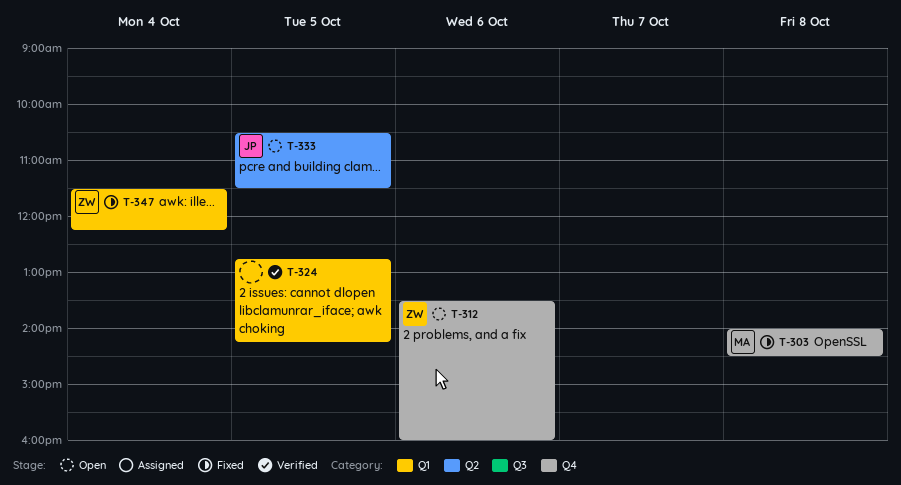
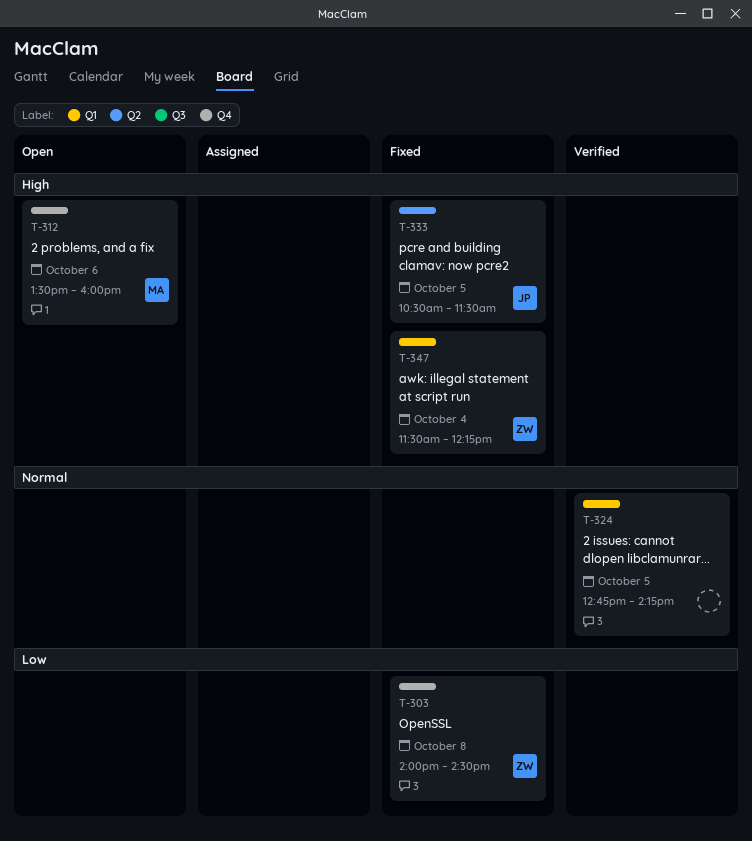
T-303, owner: MA -> ZW
T-312, owner: ZW -> MA
T-333, status: Open -> Fixed

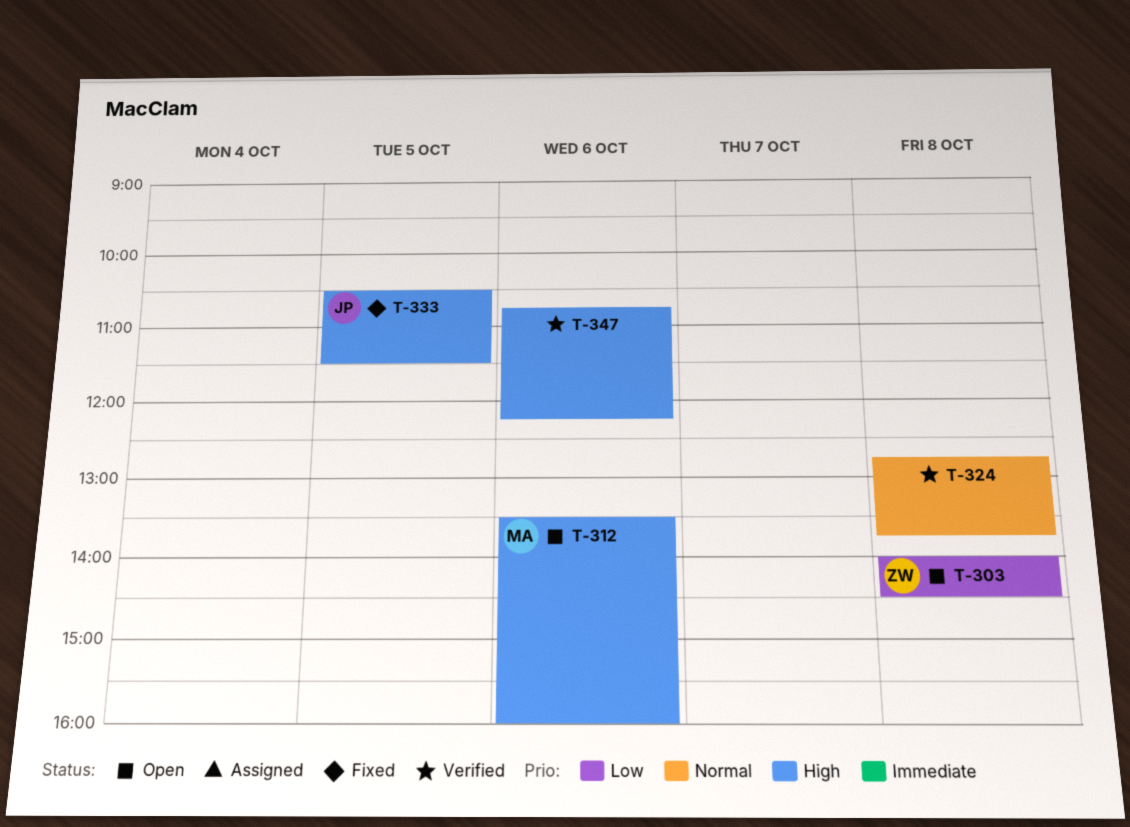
T-303, status: Fixed -> Open
T-324, day: Oct 5 -> Oct 8
T-324, ends: 14:15 -> 13:45
T-347, status: Fixed -> Verified
T-347, owner: ZW -> none
T-347, day: Oct 4 -> Oct 6
T-347, begins: 11:30 -> 10:45

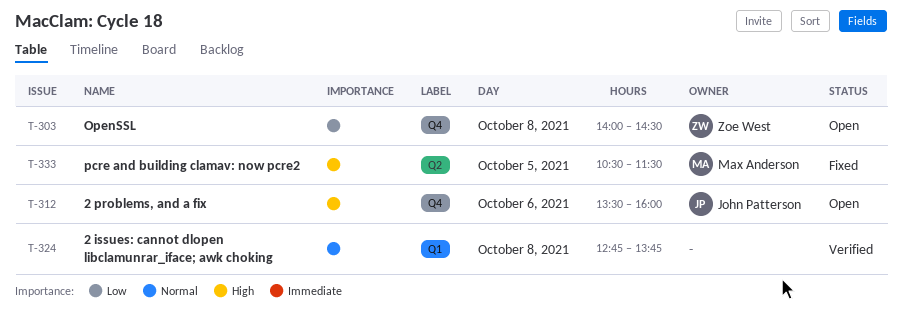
T-312, owner: Max Anderson -> John Patterson
T-333, owner: John Patterson -> Max Anderson
T-347: present -> none

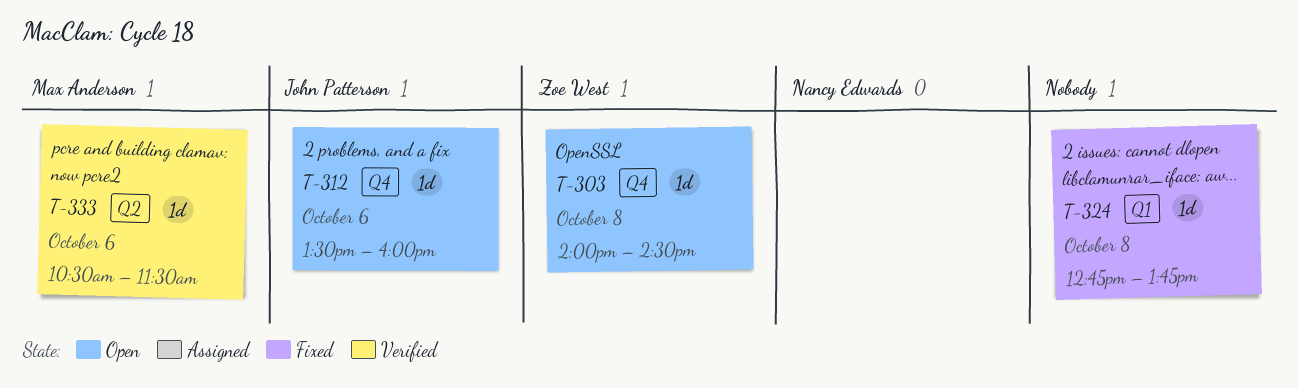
T-324, status: Verified -> Fixed
T-333, status: Fixed -> Verified
T-333, day: Oct 5 -> Oct 6

